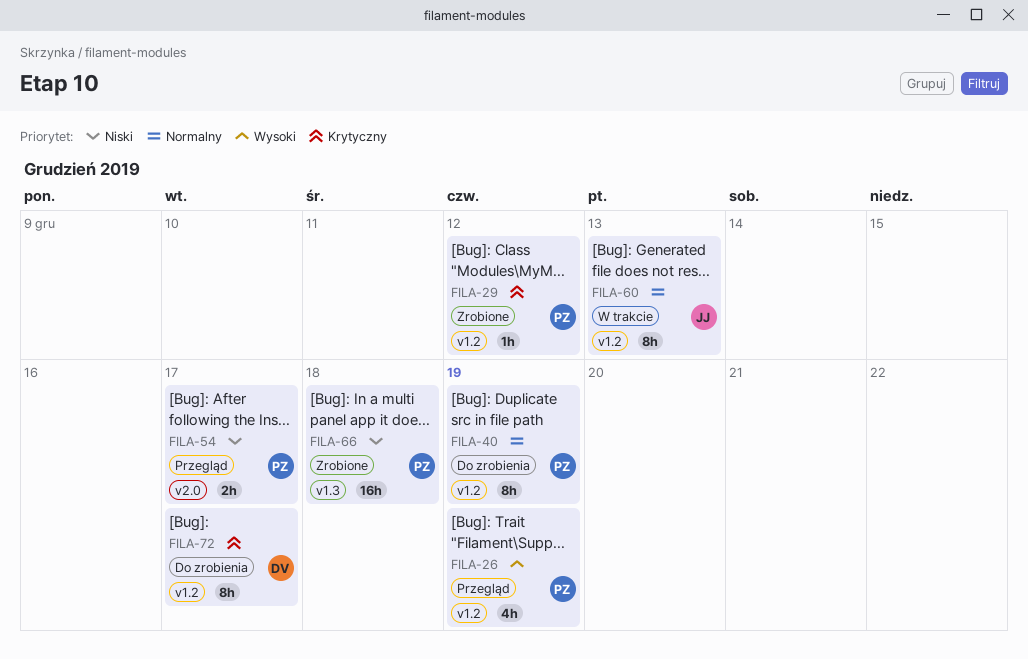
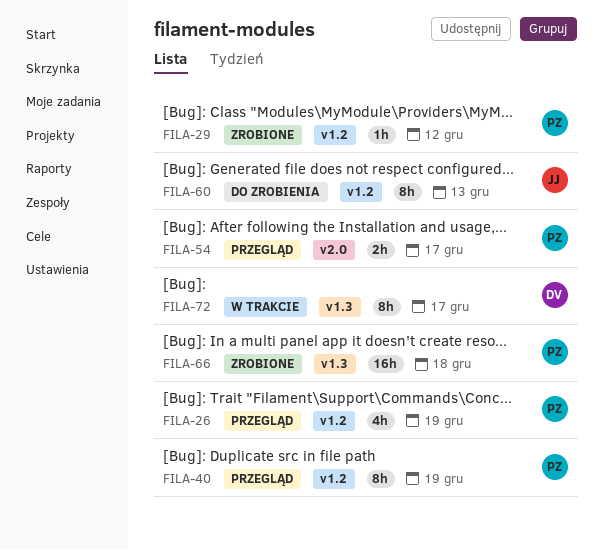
FILA-40, status: Do zrobienia -> Przegląd
FILA-60, status: W trakcie -> Do zrobienia
FILA-72, status: Do zrobienia -> W trakcie
FILA-72, label: v1.2 -> v1.3

